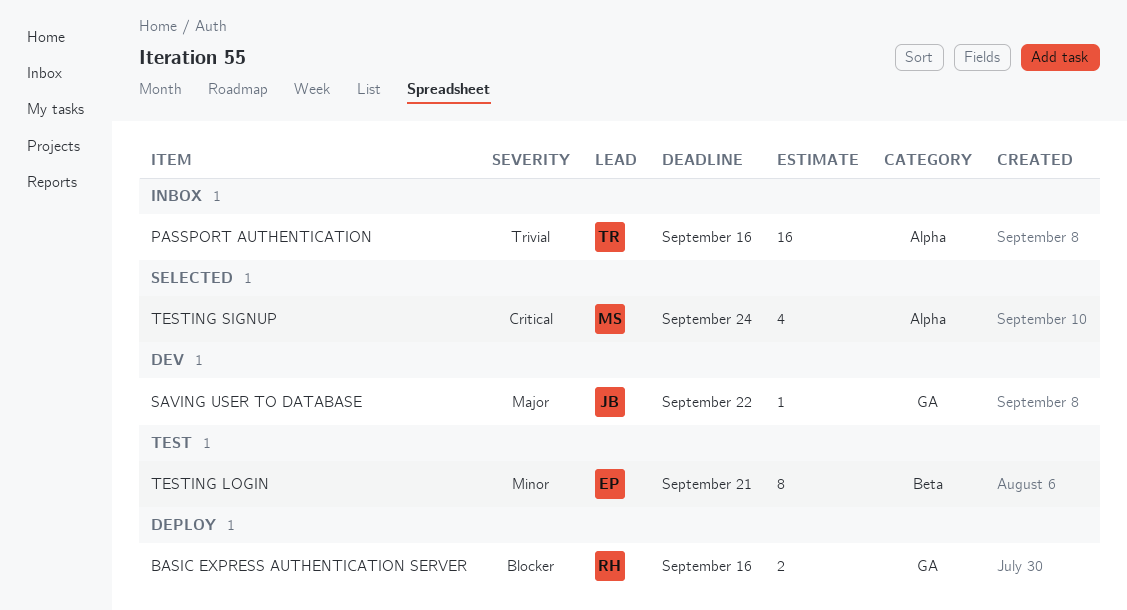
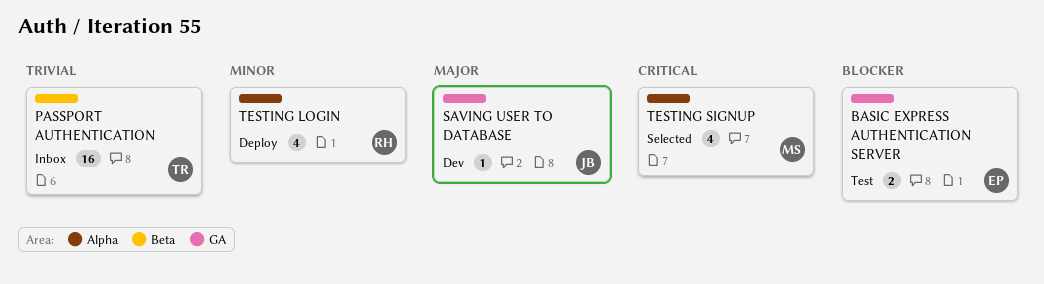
BASIC EXPRESS AUTHENTICATION SERVER, status: Deploy -> Test
BASIC EXPRESS AUTHENTICATION SERVER, owner: RH -> EP
PASSPORT AUTHENTICATION, label: Alpha -> Beta
TESTING LOGIN, status: Test -> Deploy
TESTING LOGIN, owner: EP -> RH
TESTING LOGIN, label: Beta -> Alpha
TESTING LOGIN, estimate: 8 -> 4

